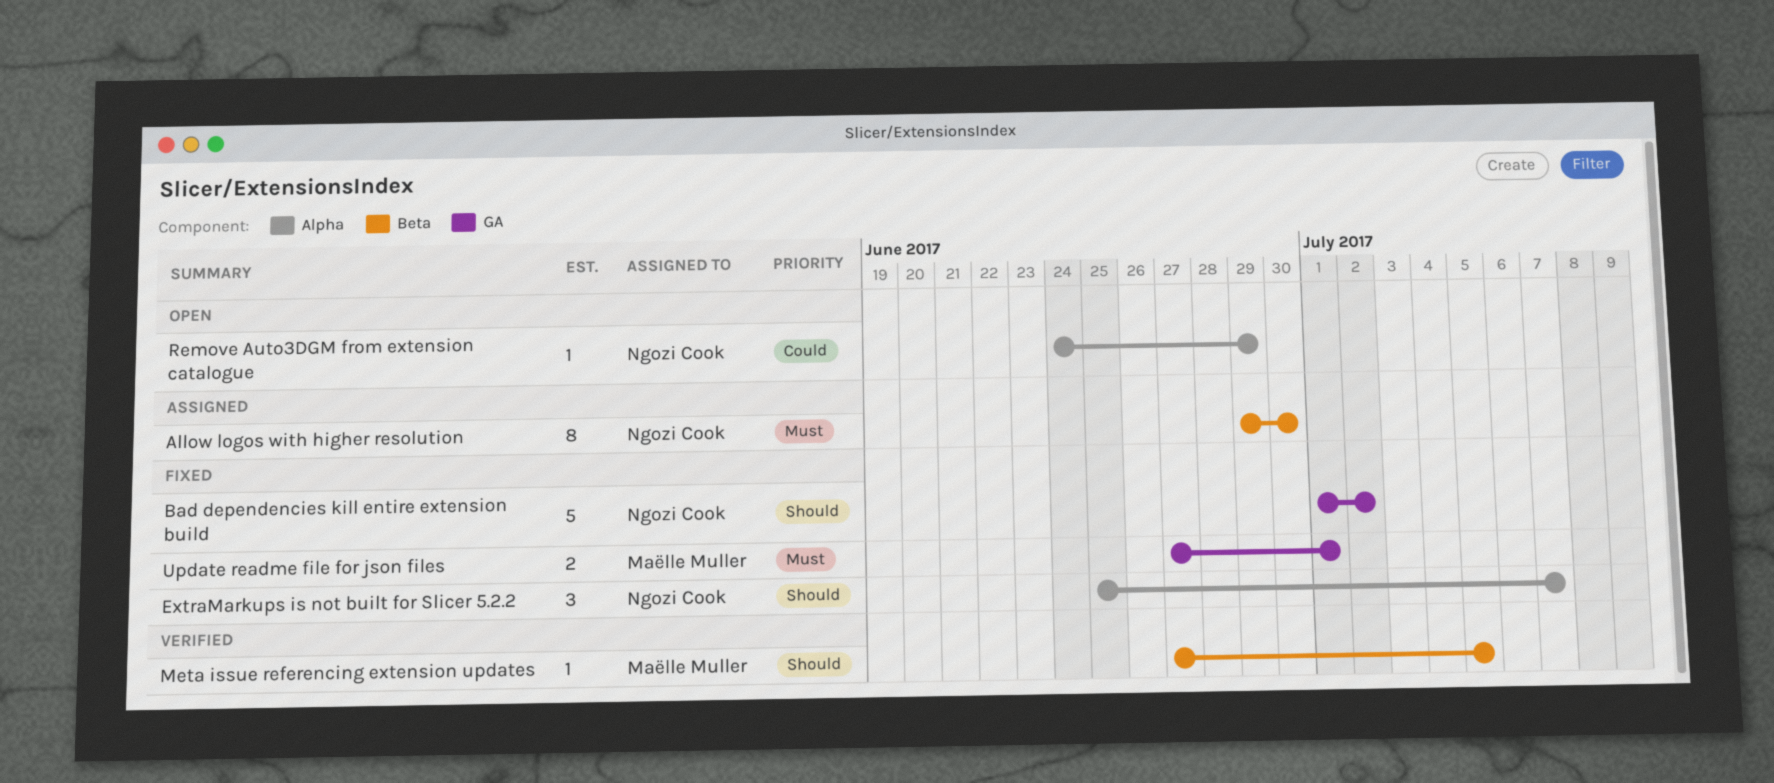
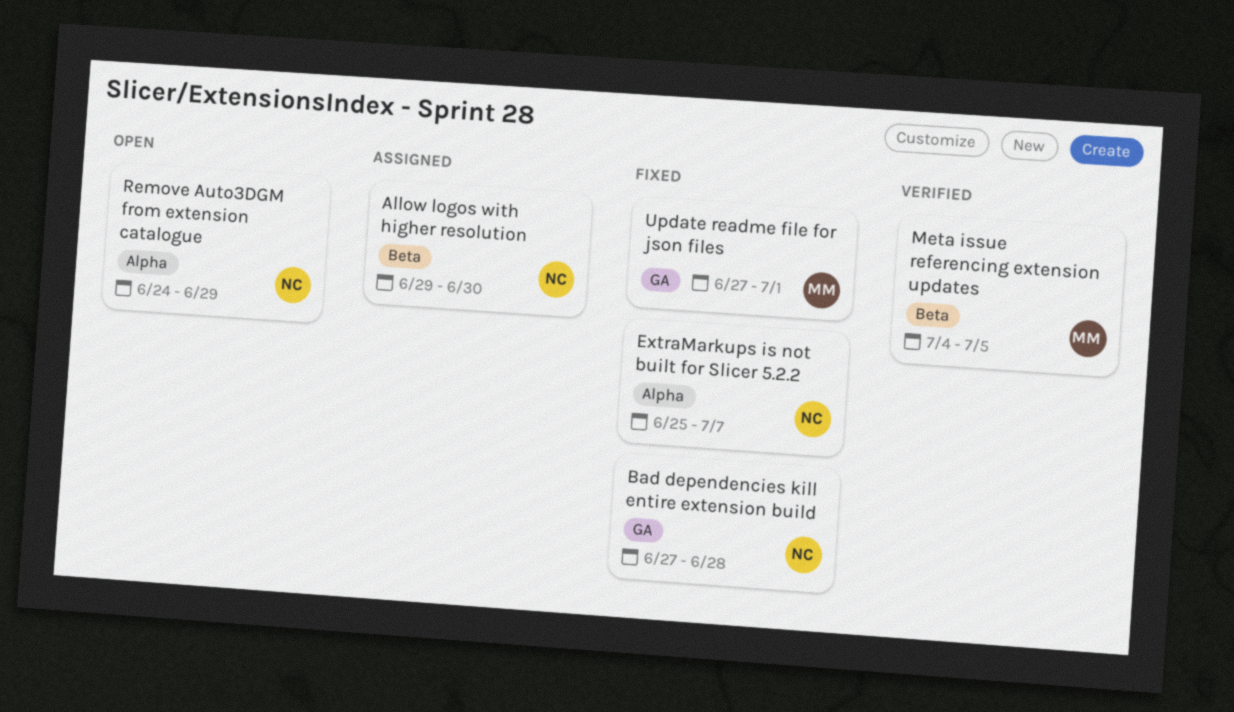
Bad dependencies kill entire extension build, start: Jul 1 -> Jun 27
Bad dependencies kill entire extension build, due: Jul 2 -> Jun 28
Meta issue referencing extension updates, start: Jun 27 -> Jul 4

